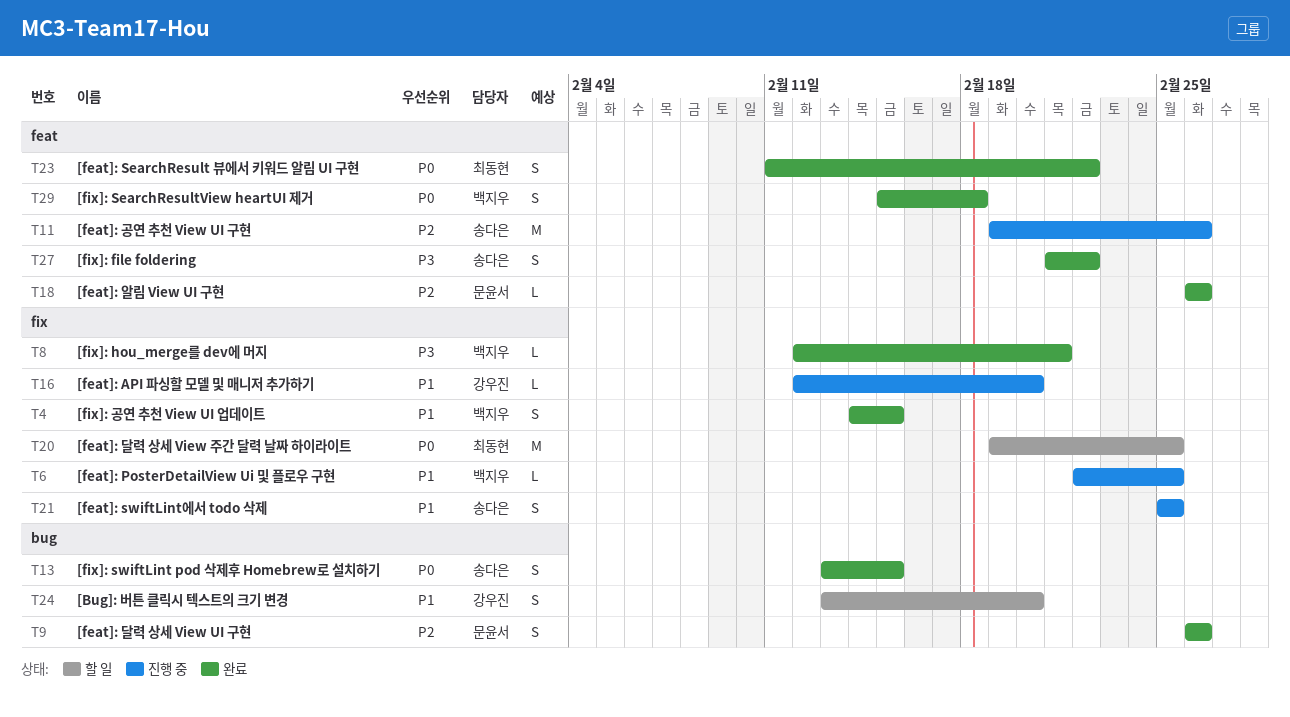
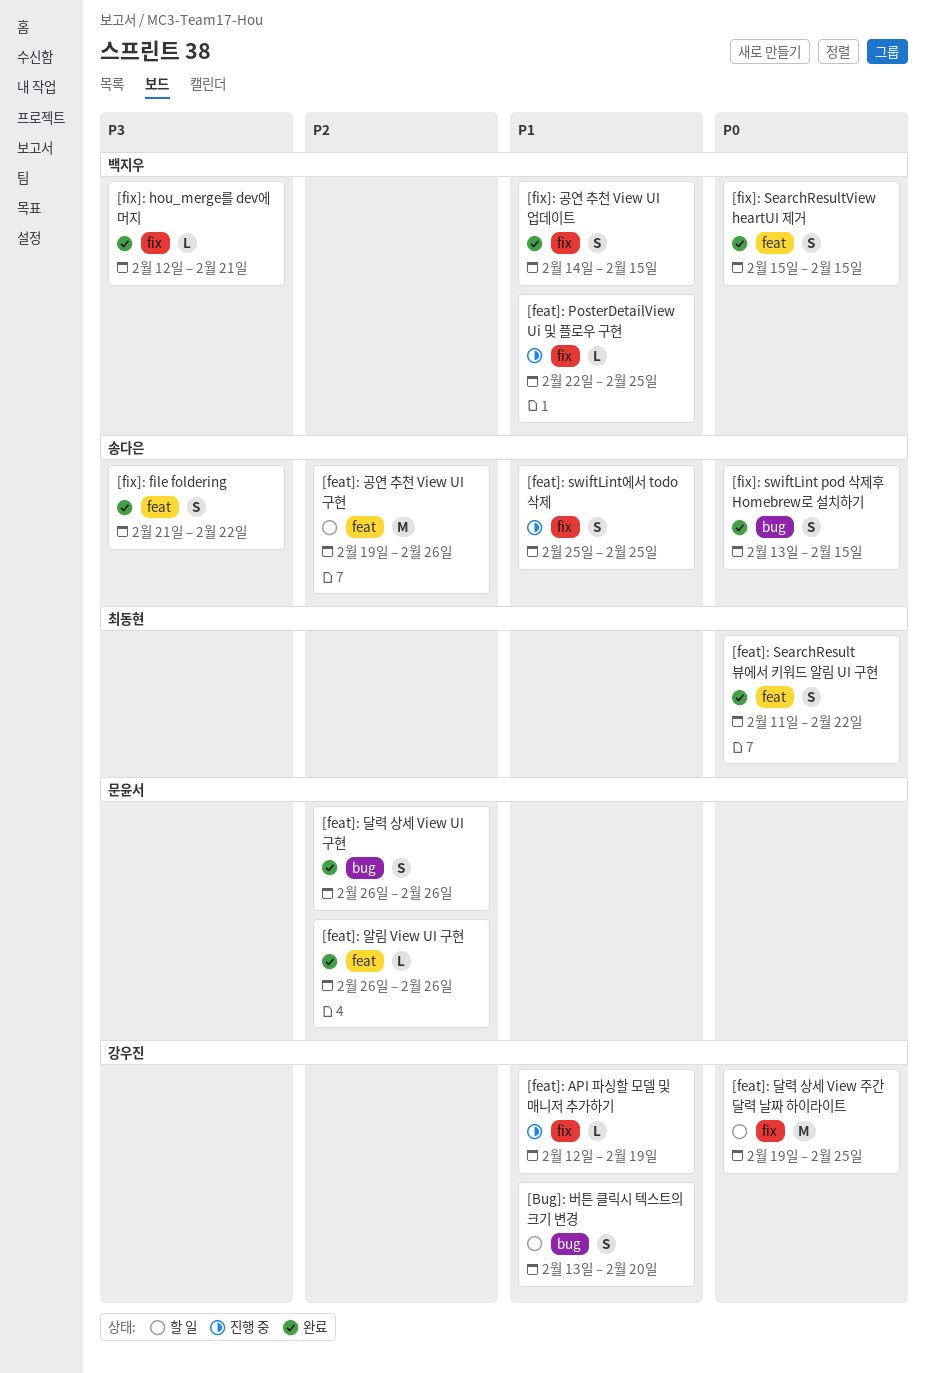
[feat]: API 파싱할 모델 및 매니저 추가하기, due: Feb 20 -> Feb 19
[feat]: 공연 추천 View UI 구현, status: 진행 중 -> 할 일
[feat]: 달력 상세 View 주간 달력 날짜 하이라이트, owner: 최동현 -> 강우진
[fix]: SearchResultView heartUI 제거, due: Feb 18 -> Feb 15

